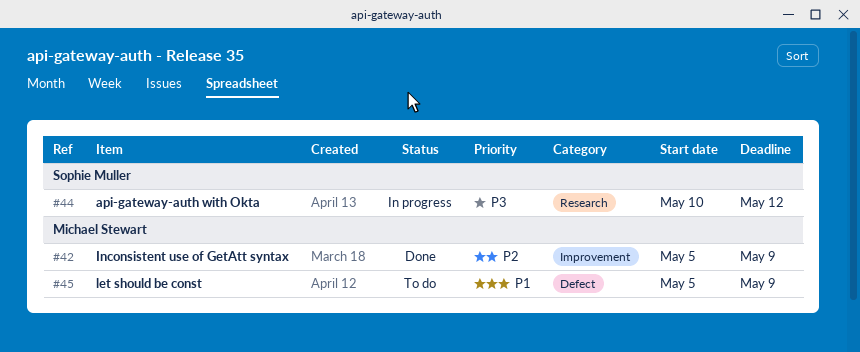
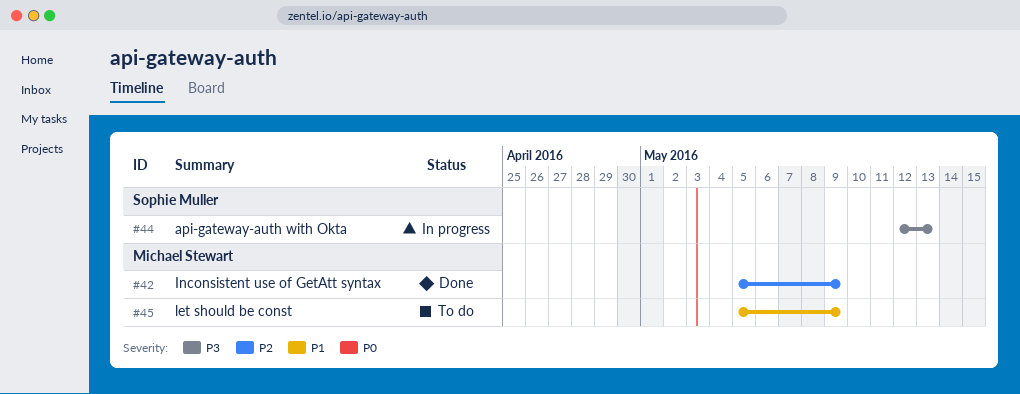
#44, start: May 10 -> May 12
#44, due: May 12 -> May 13

